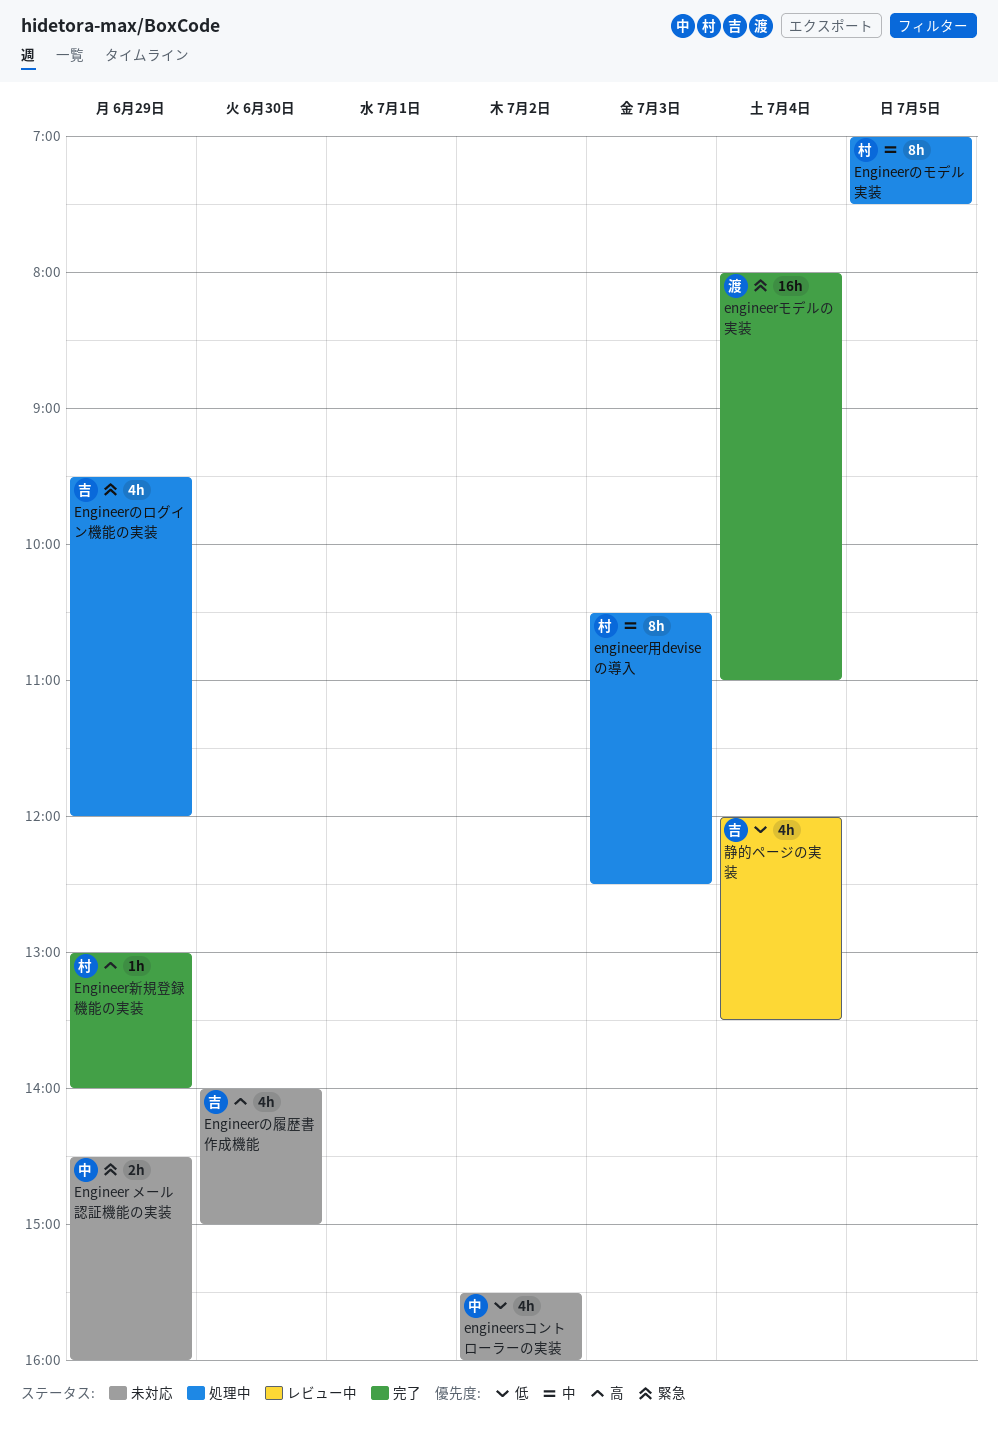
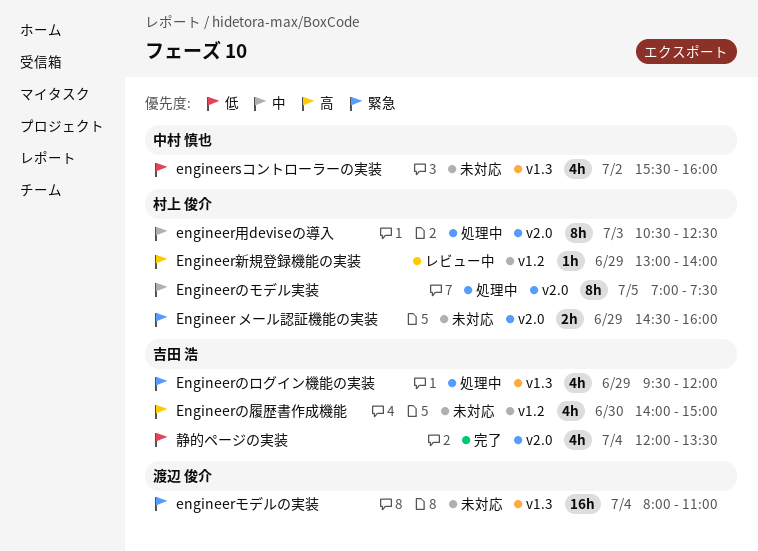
Engineer メール認証機能の実装, owner: 中村 慎也 -> 村上 俊介
engineerモデルの実装, status: 完了 -> 未対応
Engineer新規登録機能の実装, status: 完了 -> レビュー中
静的ページの実装, status: レビュー中 -> 完了

